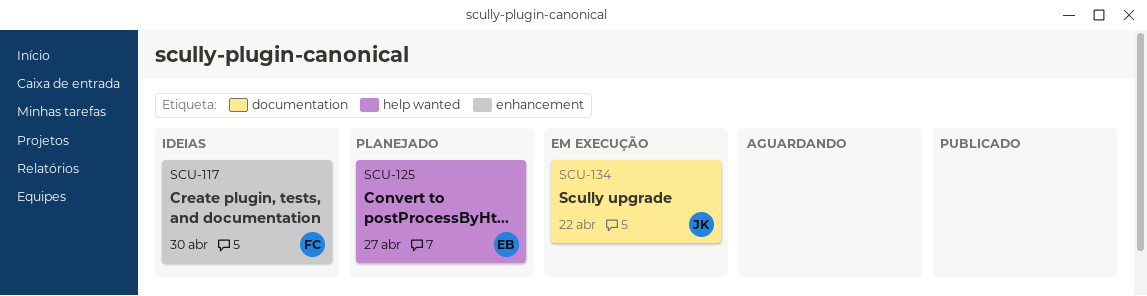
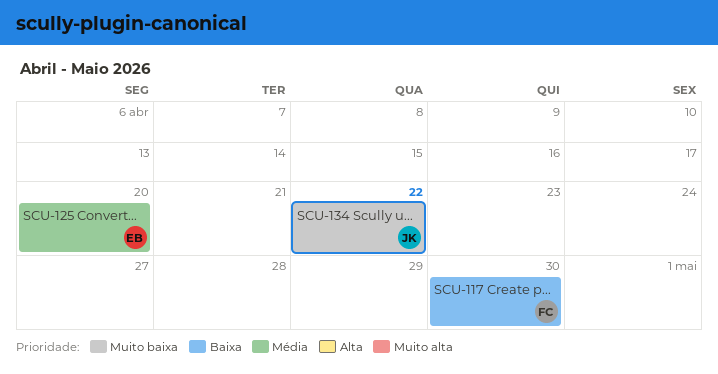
SCU-125, due: Apr 27 -> Apr 20

